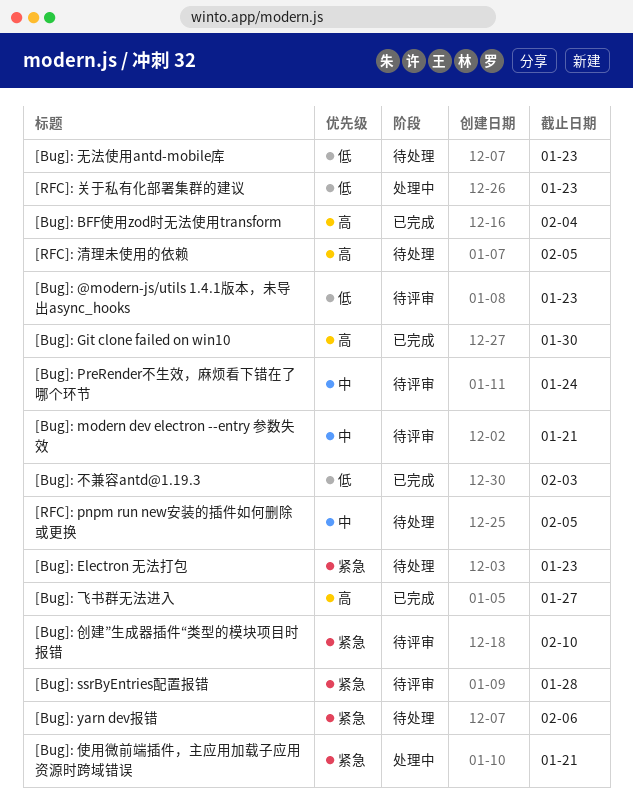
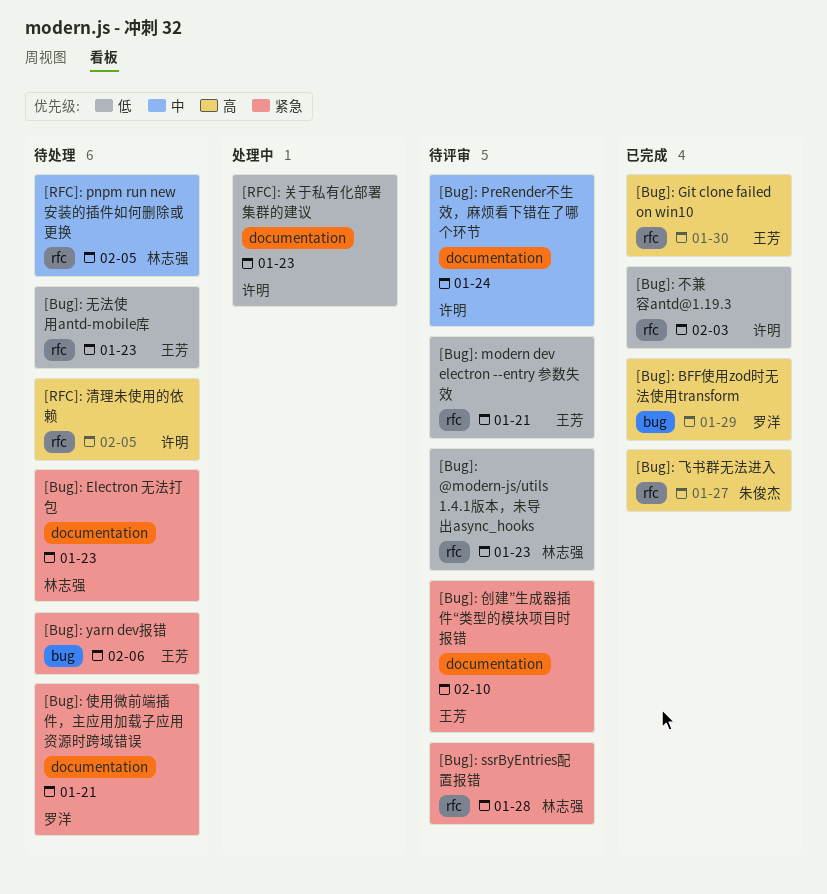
[Bug]: BFF使用zod时无法使用transform, due: Feb 4 -> Jan 29
[Bug]: modern dev electron --entry 参数失效, priority: 中 -> 低
[Bug]: 使用微前端插件，主应用加载子应用资源时跨域错误, status: 处理中 -> 待处理

